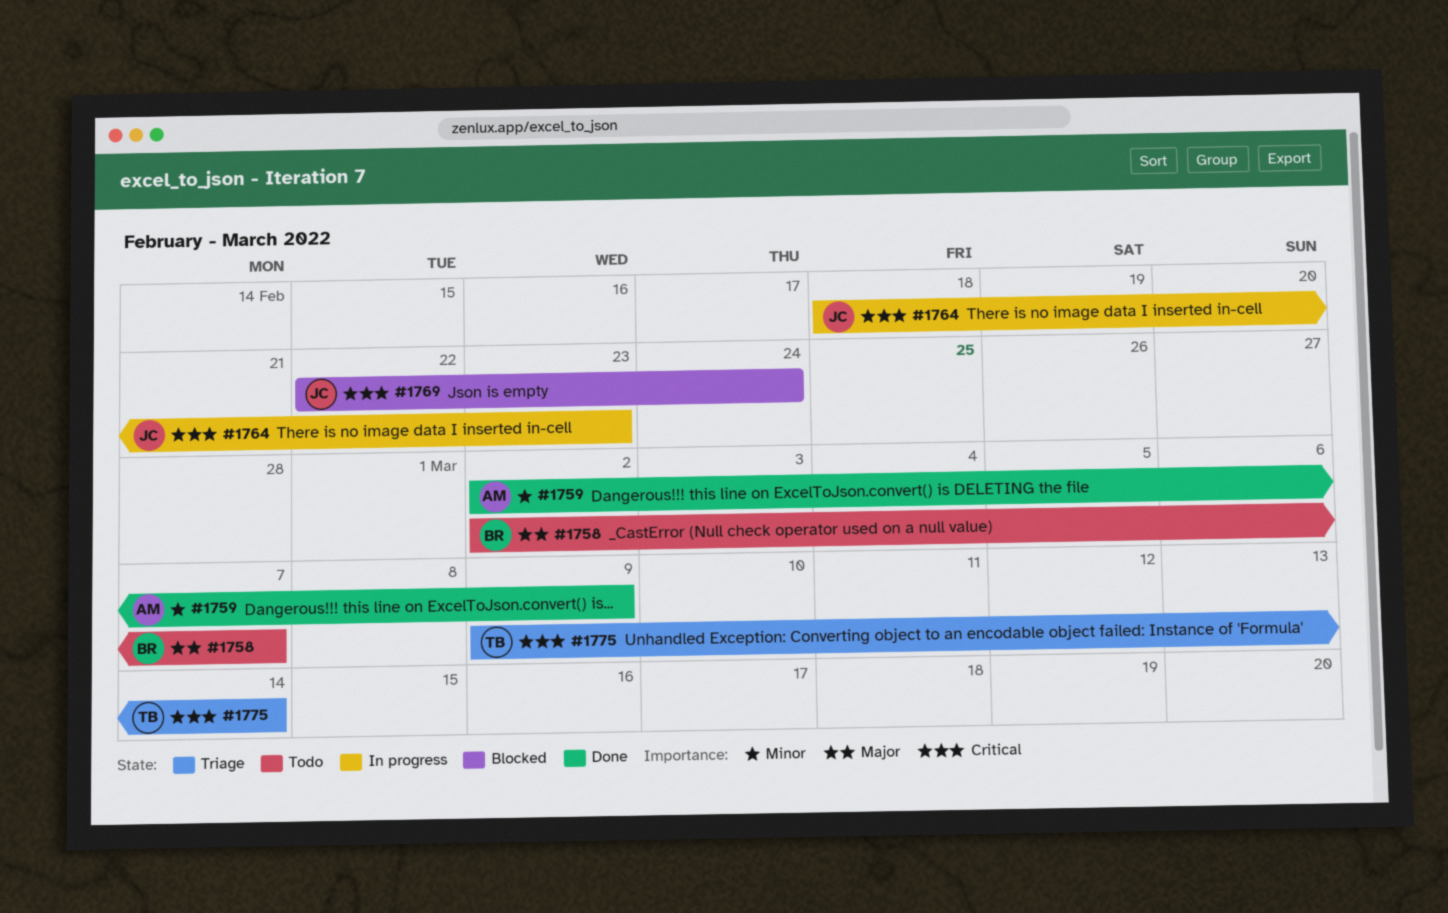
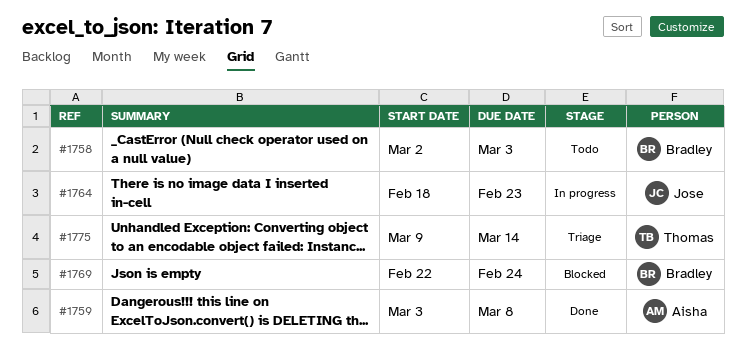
#1758, due: Mar 7 -> Mar 3
#1759, start: Mar 2 -> Mar 3
#1759, due: Mar 9 -> Mar 8
#1769, owner: Jose -> Bradley

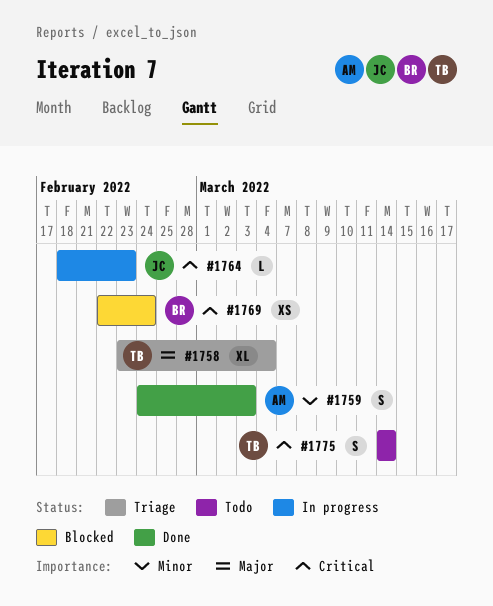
#1758, status: Todo -> Triage
#1758, owner: Bradley -> Thomas
#1758, start: Mar 2 -> Feb 23
#1758, due: Mar 3 -> Mar 4
#1759, start: Mar 3 -> Feb 24
#1759, due: Mar 8 -> Mar 3
#1775, status: Triage -> Todo
#1775, start: Mar 9 -> Mar 14

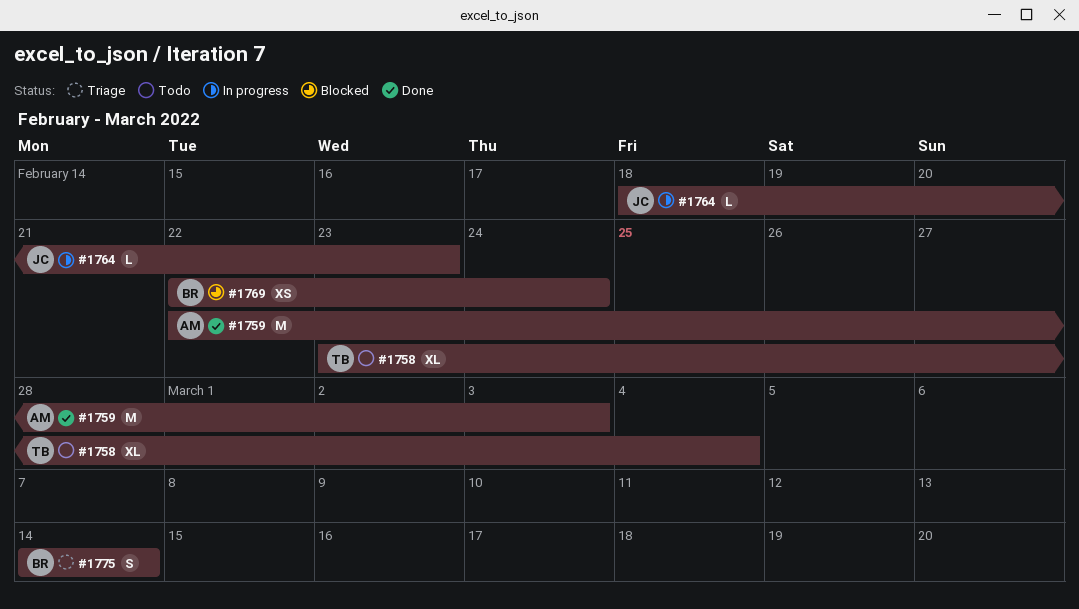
#1758, status: Triage -> Todo
#1759, estimate: S -> M
#1759, start: Feb 24 -> Feb 22
#1775, status: Todo -> Triage
#1775, owner: TB -> BR

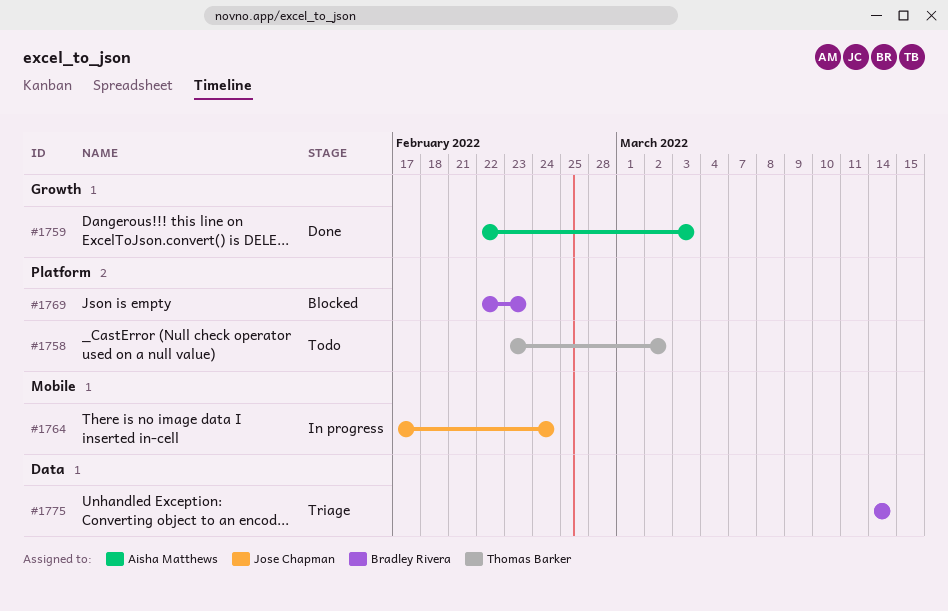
#1758, due: Mar 4 -> Mar 2
#1764, start: Feb 18 -> Feb 17
#1764, due: Feb 23 -> Feb 24
#1769, due: Feb 24 -> Feb 23

